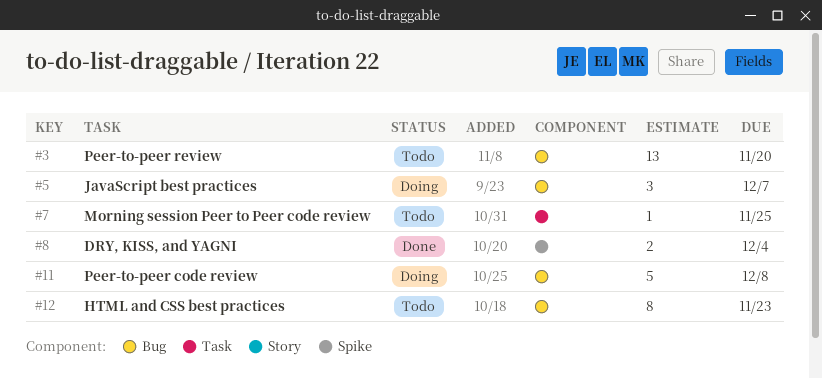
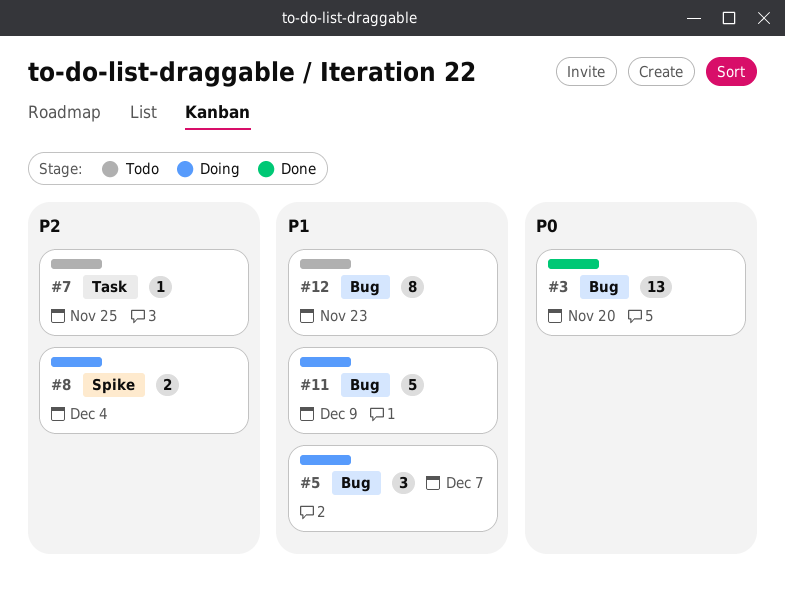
#3, status: Todo -> Done
#8, status: Done -> Doing
#11, due: Dec 8 -> Dec 9

